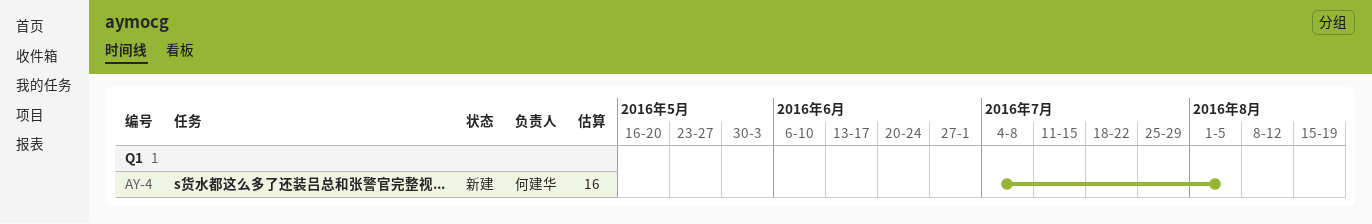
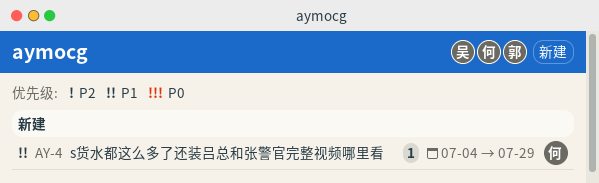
AY-4, estimate: 16 -> 1
AY-4, due: Aug 5 -> Jul 29

